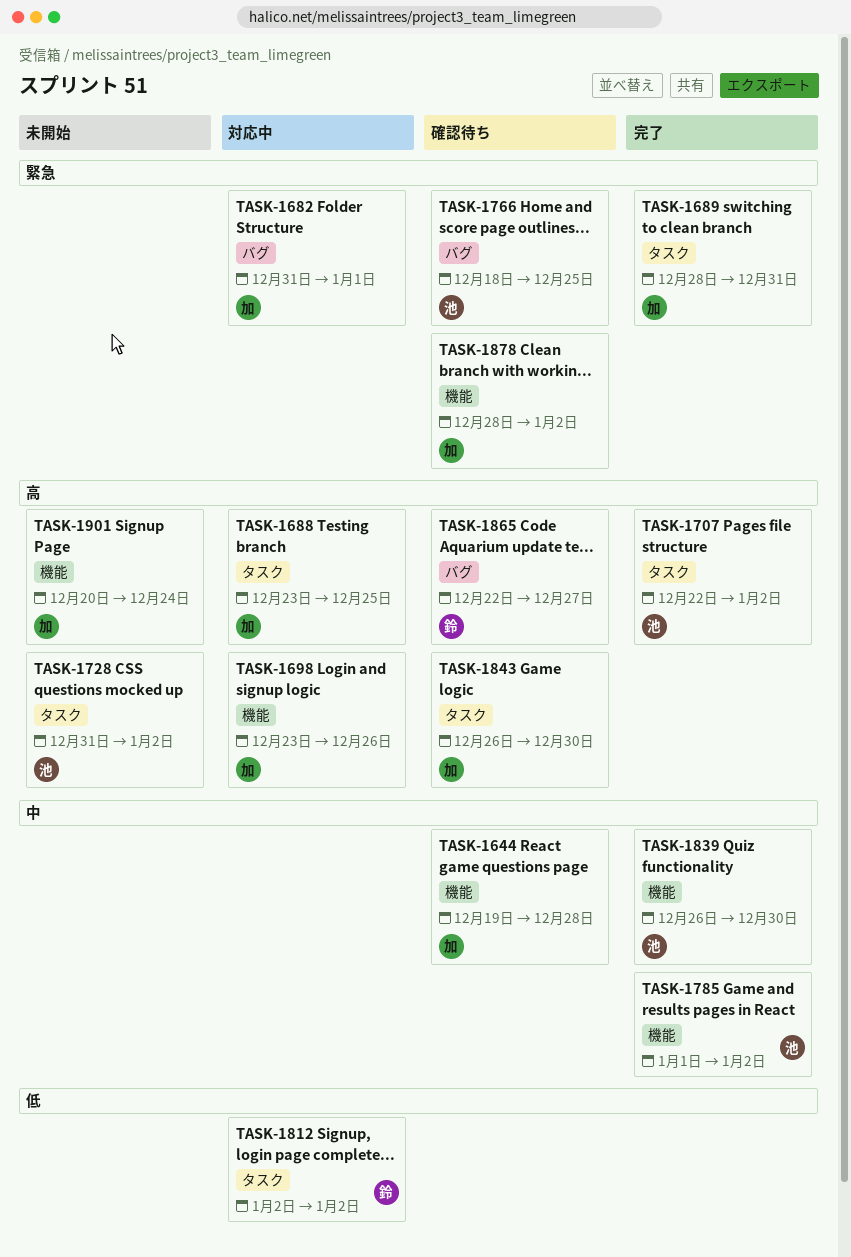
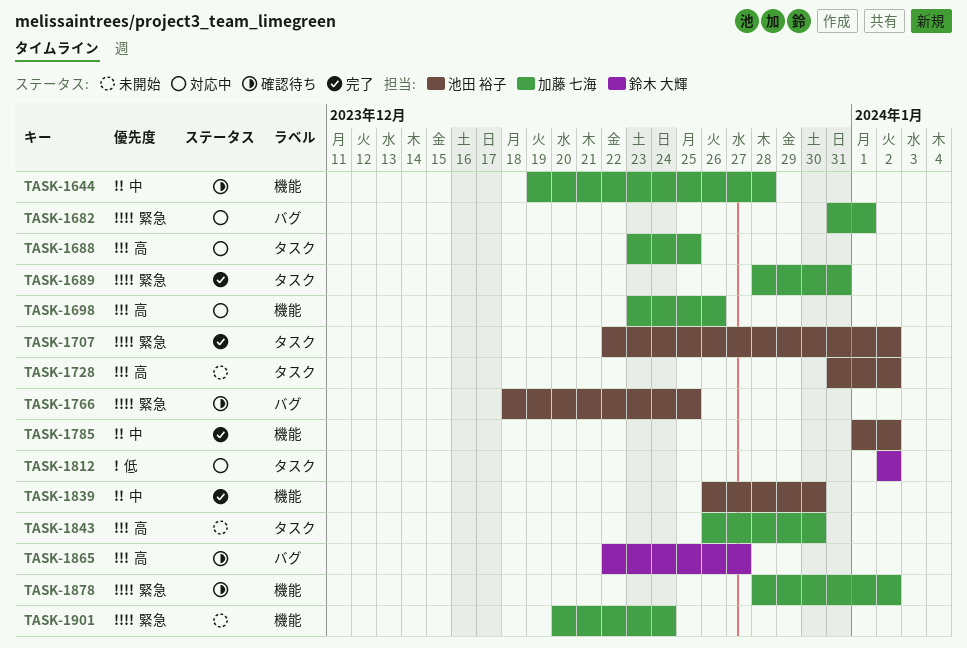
TASK-1707, priority: 高 -> 緊急
TASK-1843, status: 確認待ち -> 未開始
TASK-1901, priority: 高 -> 緊急

